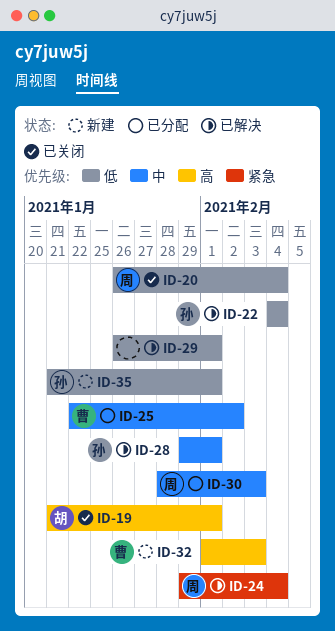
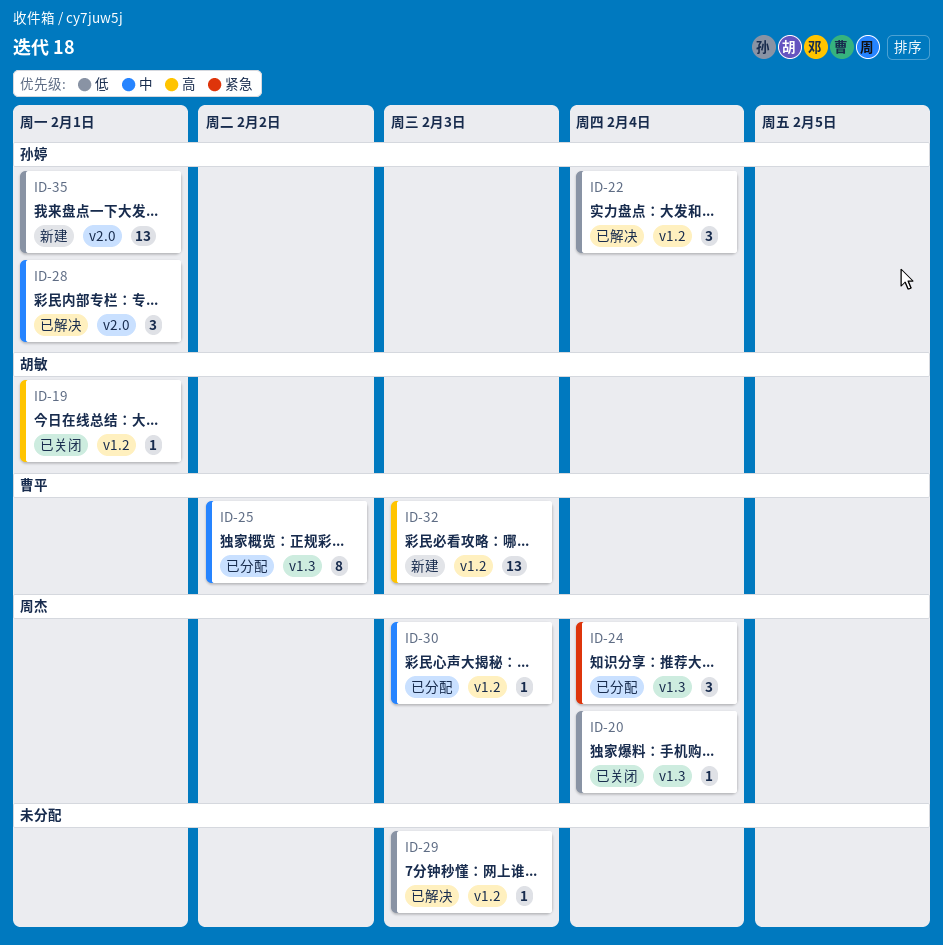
ID-24, status: 已解决 -> 已分配
ID-29, due: Feb 1 -> Feb 3

